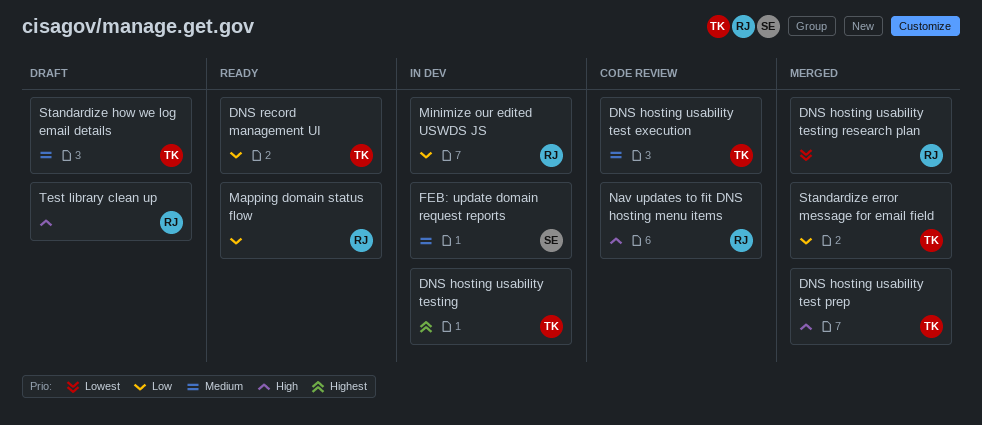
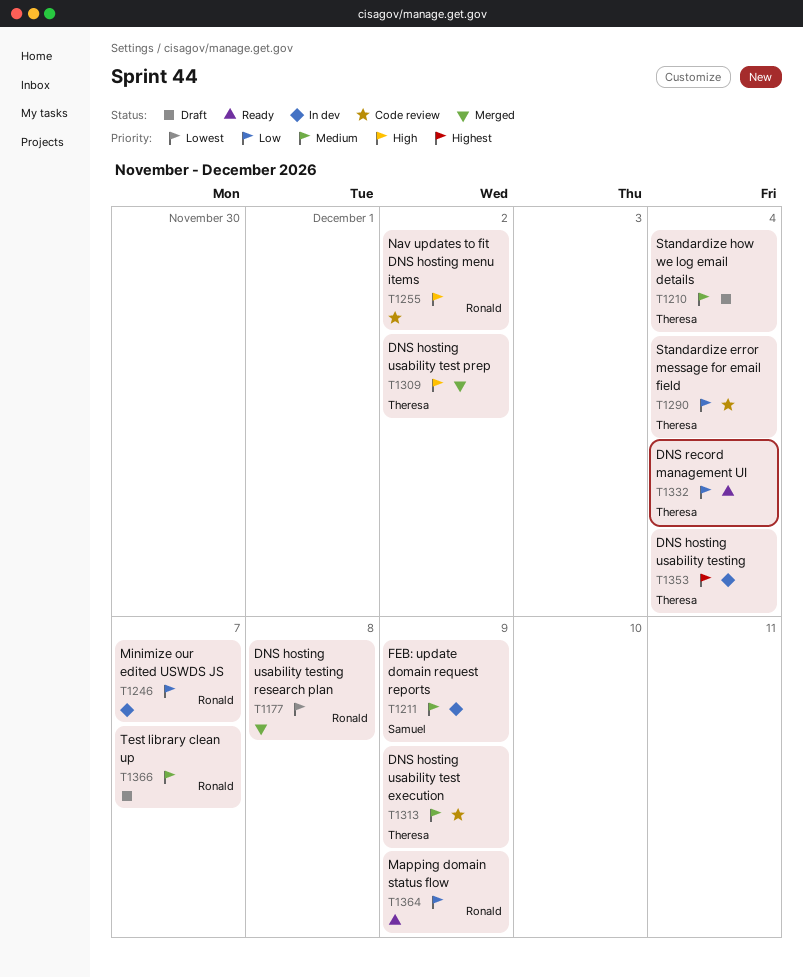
Standardize error message for email field, status: Merged -> Code review
Test library clean up, priority: High -> Medium

